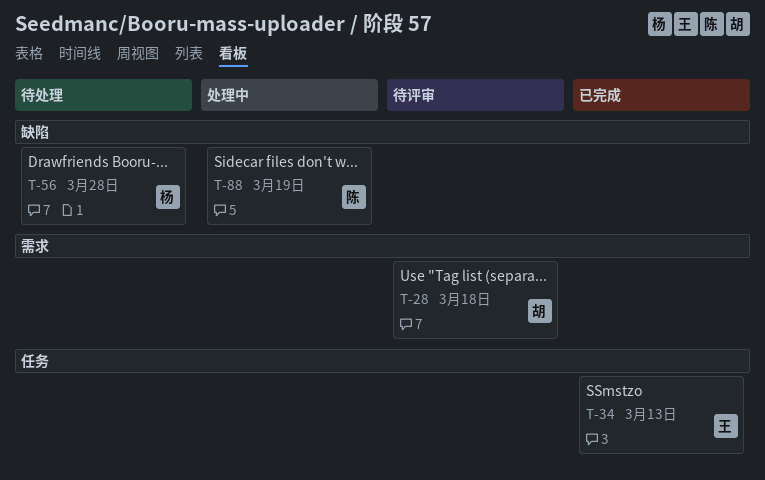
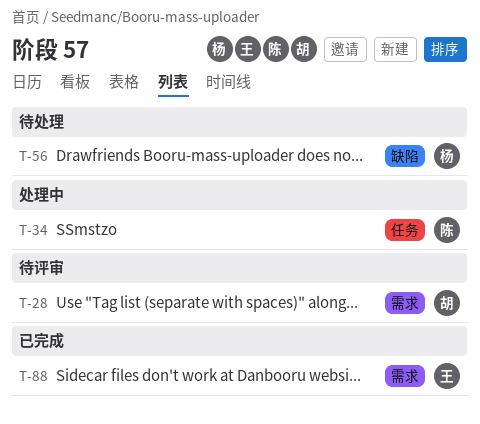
T-34, status: 已完成 -> 处理中
T-34, owner: 王 -> 陈
T-88, status: 处理中 -> 已完成
T-88, owner: 陈 -> 王
T-88, label: 缺陷 -> 需求

